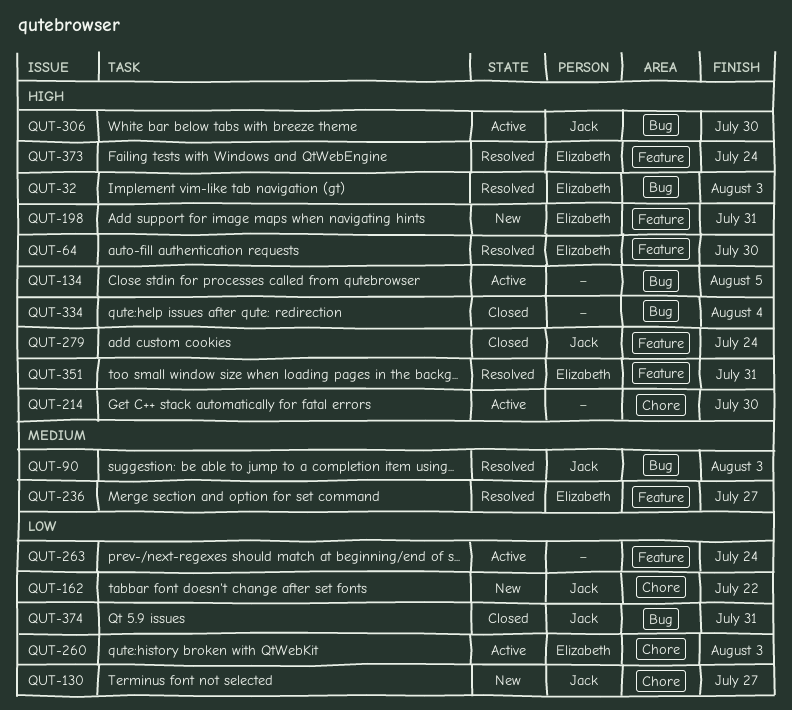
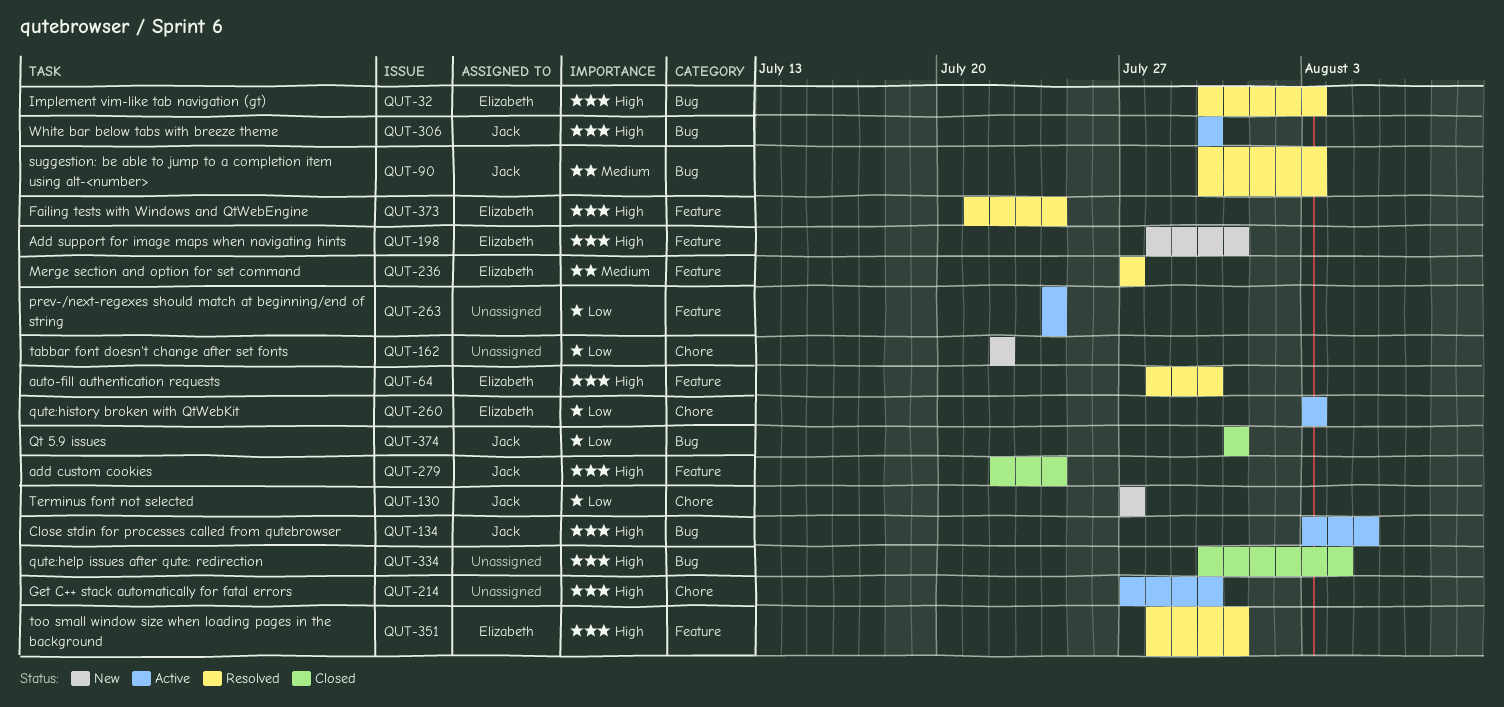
QUT-134, owner: none -> Jack
QUT-162, owner: Jack -> none

